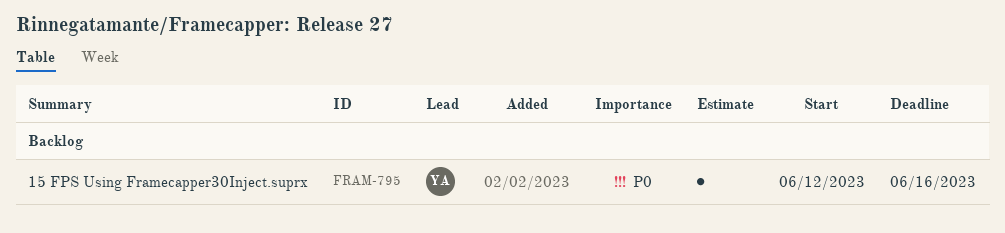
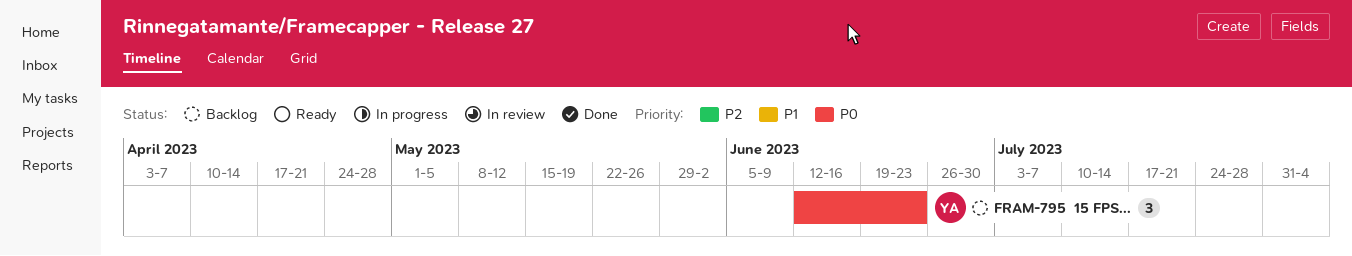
FRAM-795, estimate: 1 -> 3
FRAM-795, due: Jun 16 -> Jun 23

